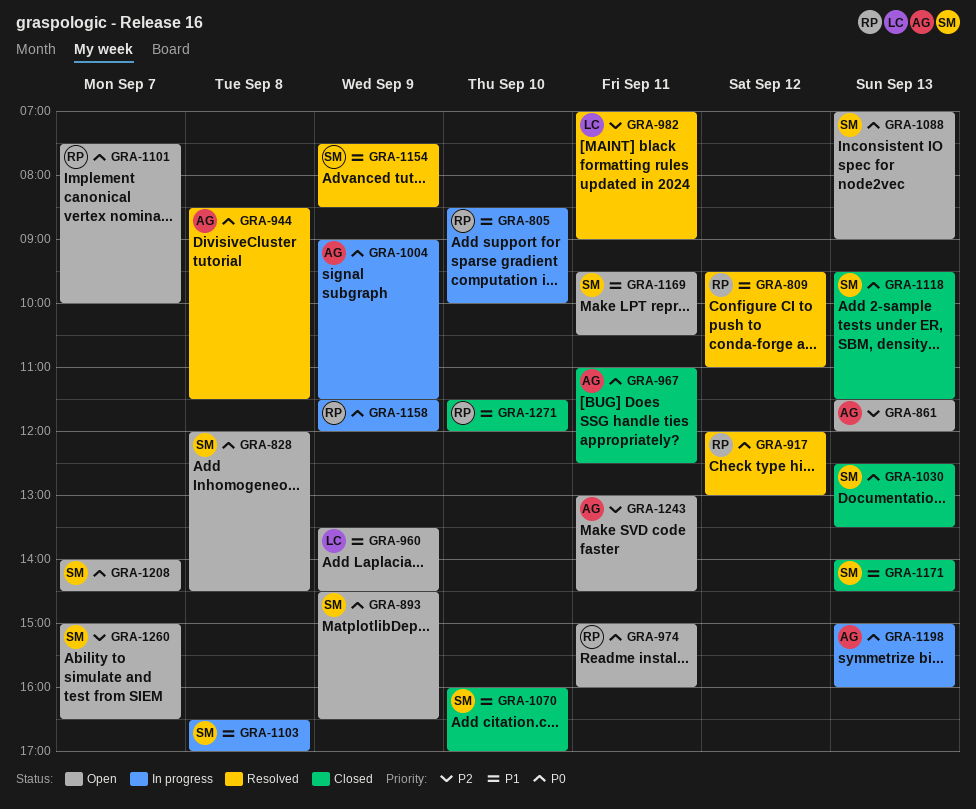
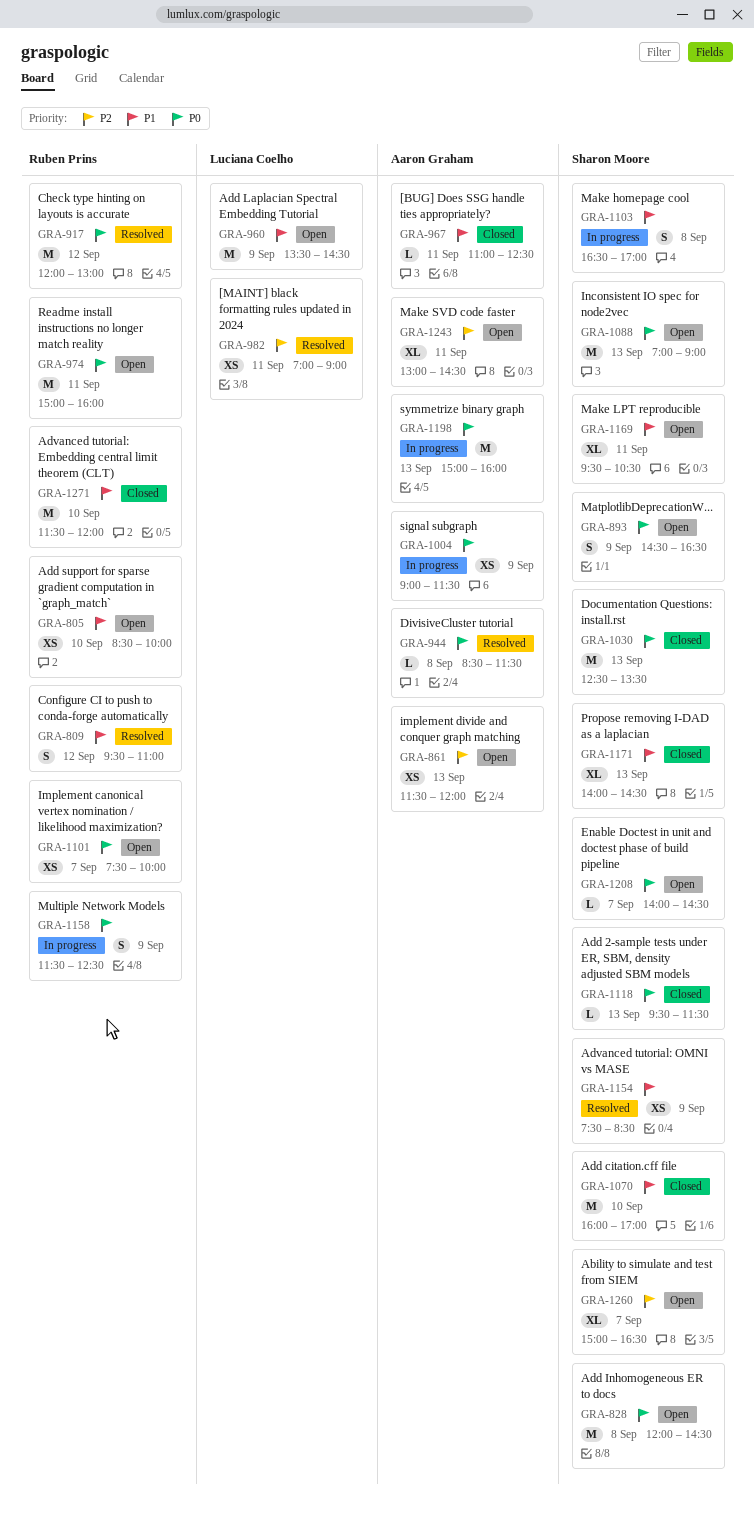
GRA-805, status: In progress -> Open
GRA-967, priority: P0 -> P1
GRA-1158, ends: 12:00 -> 12:30

